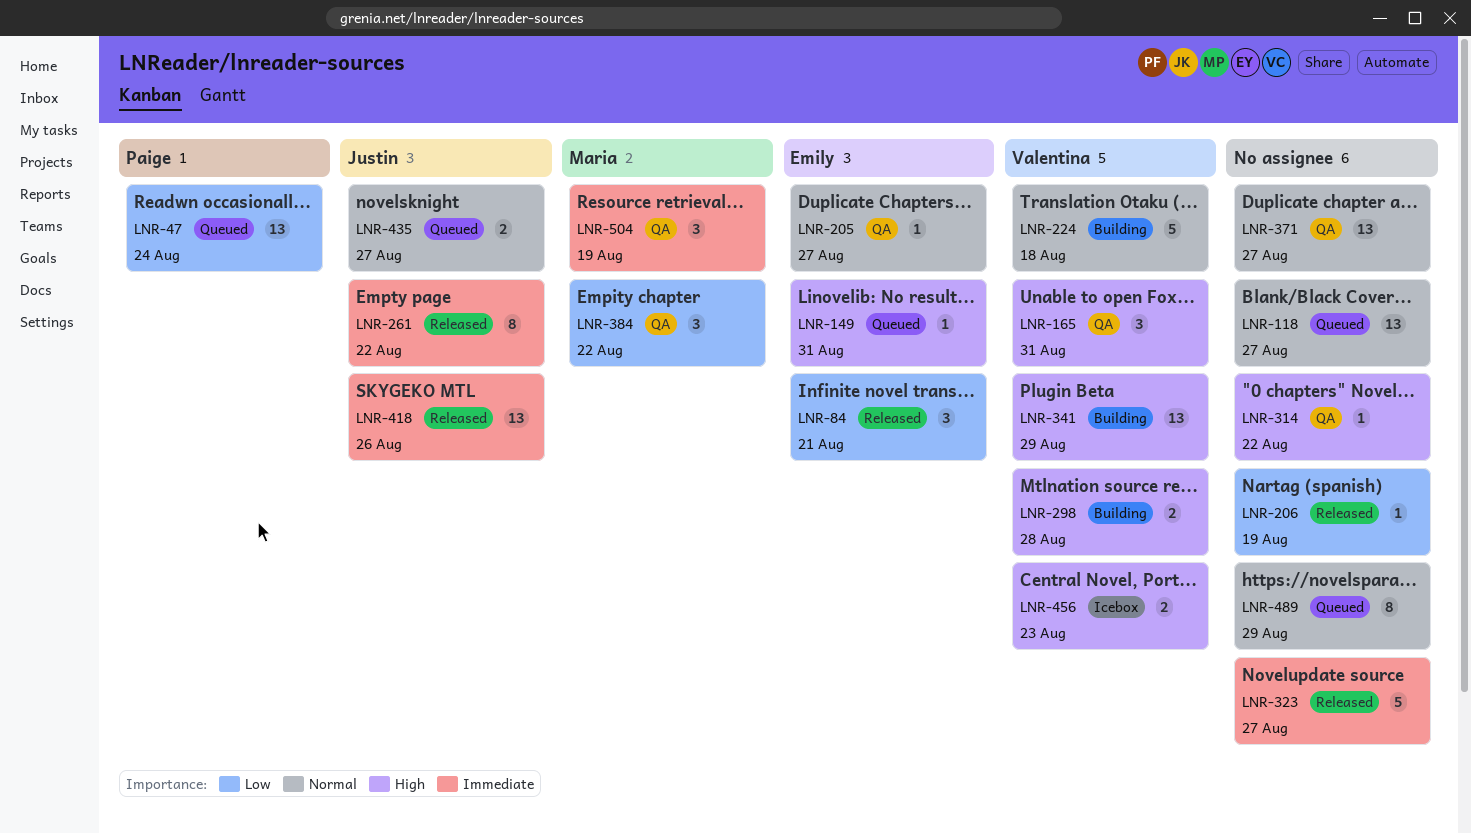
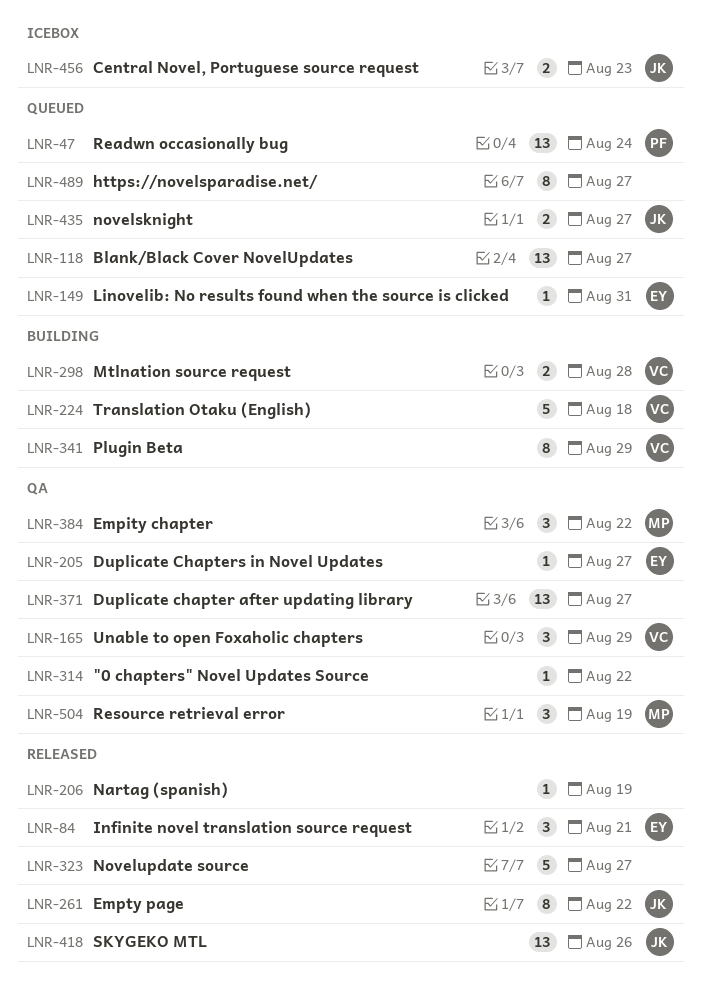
LNR-165, due: Aug 31 -> Aug 29
LNR-341, estimate: 13 -> 8
LNR-456, owner: Valentina -> Justin
LNR-489, due: Aug 29 -> Aug 27

